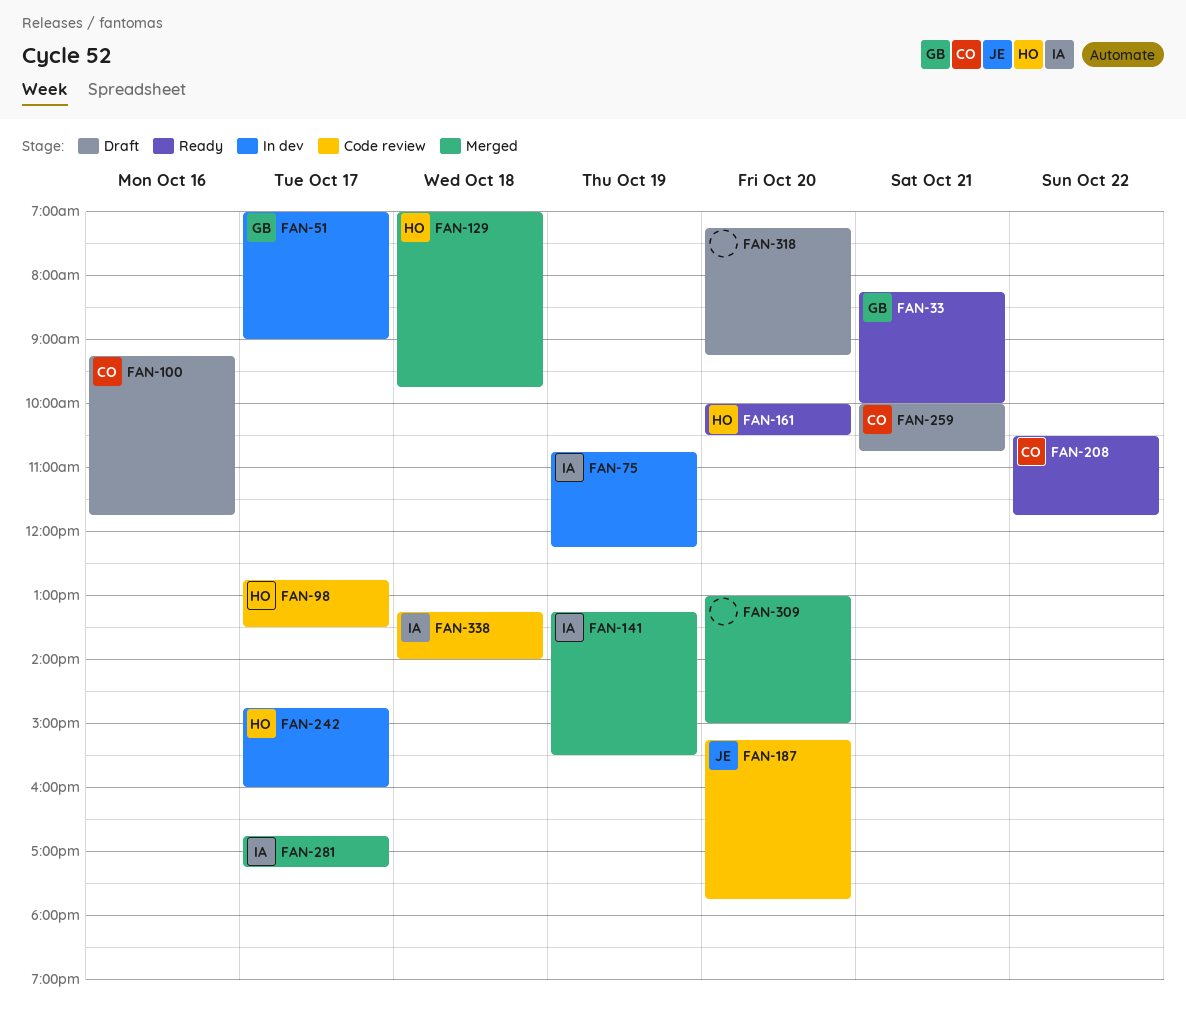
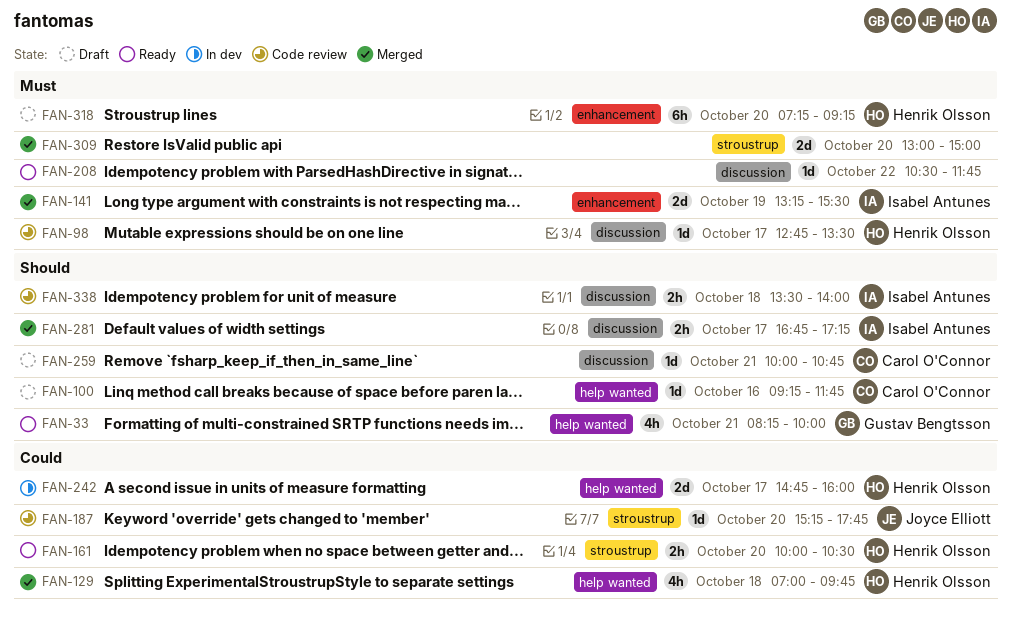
FAN-51: present -> none
FAN-75: present -> none
FAN-208, owner: Carol O'Connor -> none
FAN-318, owner: none -> Henrik Olsson
FAN-338, begins: 13:15 -> 13:30

